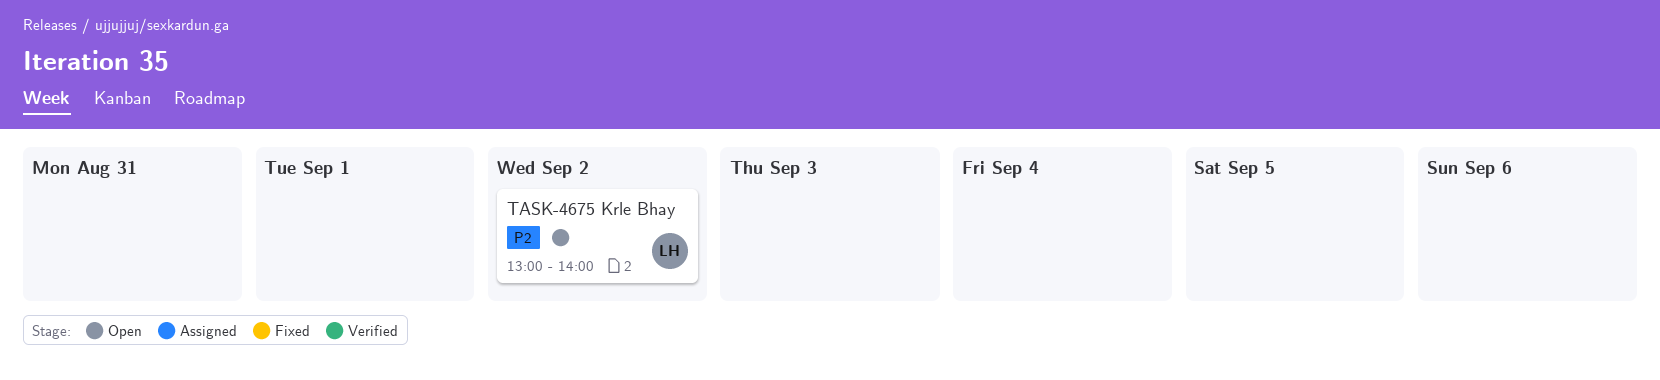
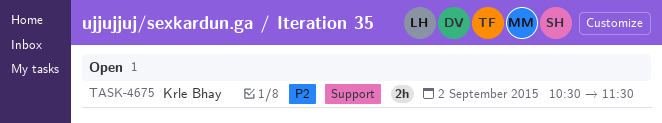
TASK-4675, begins: 13:00 -> 10:30
TASK-4675, ends: 14:00 -> 11:30

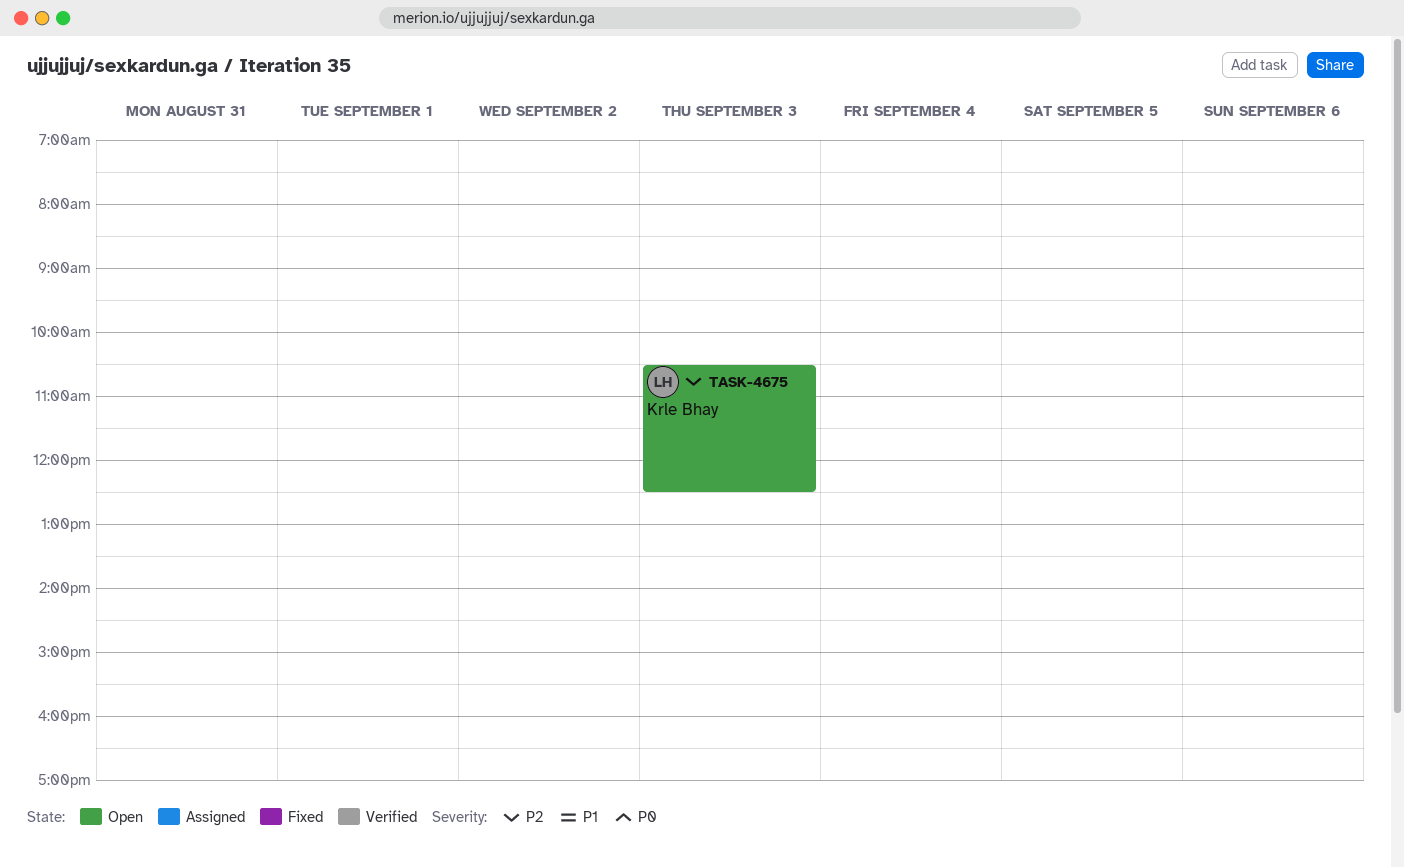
TASK-4675, day: Sep 2 -> Sep 3
TASK-4675, ends: 11:30 -> 12:30

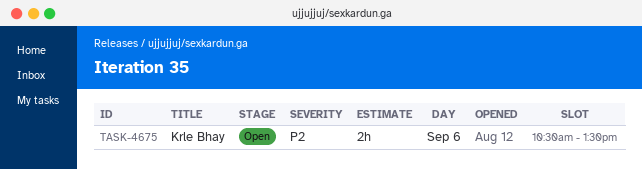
TASK-4675, day: Sep 3 -> Sep 6
TASK-4675, ends: 12:30 -> 13:30

